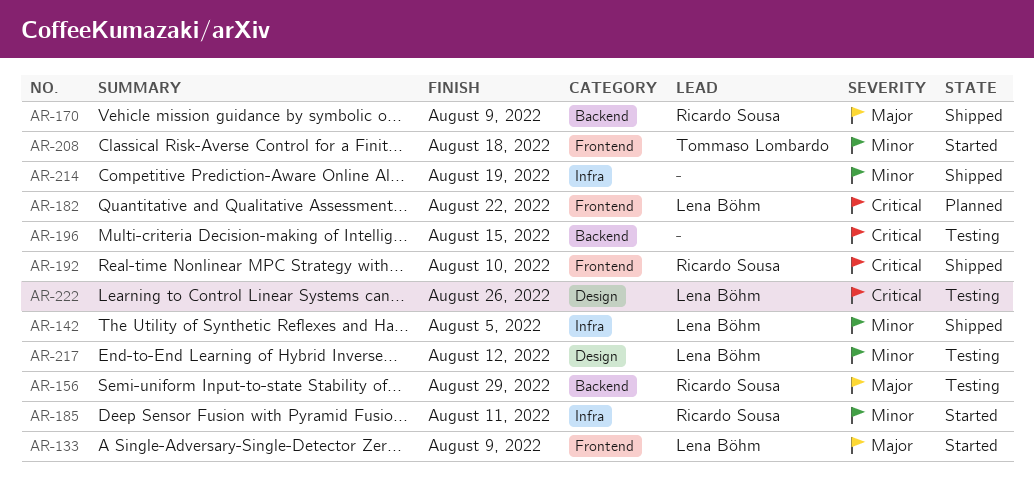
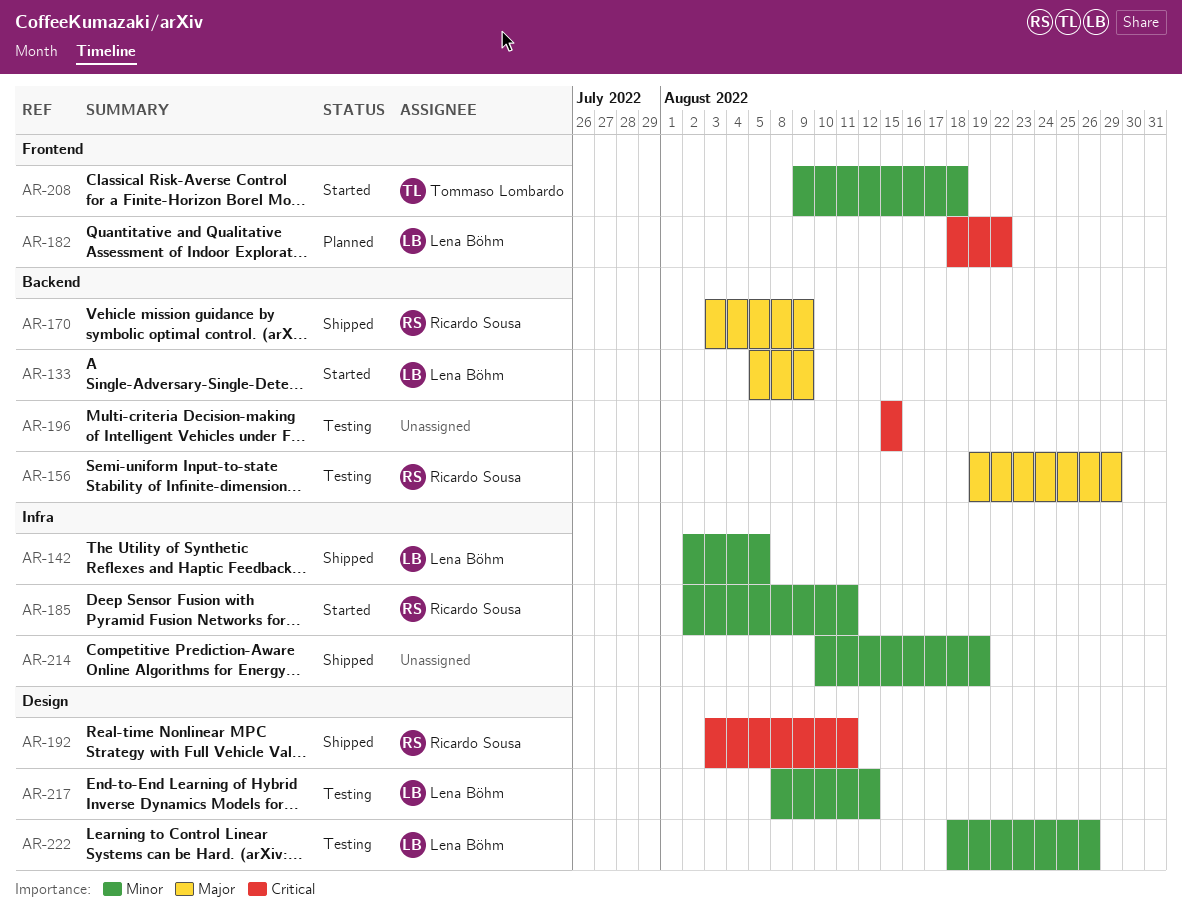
AR-133, label: Frontend -> Backend
AR-192, label: Frontend -> Design
AR-192, due: Aug 10 -> Aug 11
AR-222, priority: Critical -> Minor

